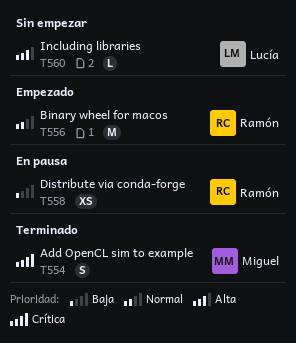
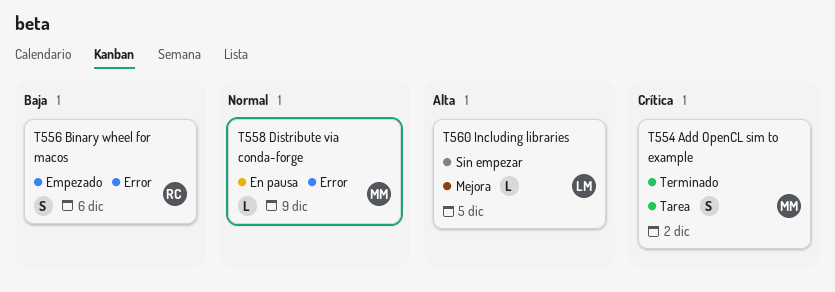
T556, priority: Normal -> Baja
T556, estimate: M -> S
T558, owner: Ramón -> Miguel
T558, priority: Baja -> Normal
T558, estimate: XS -> L

